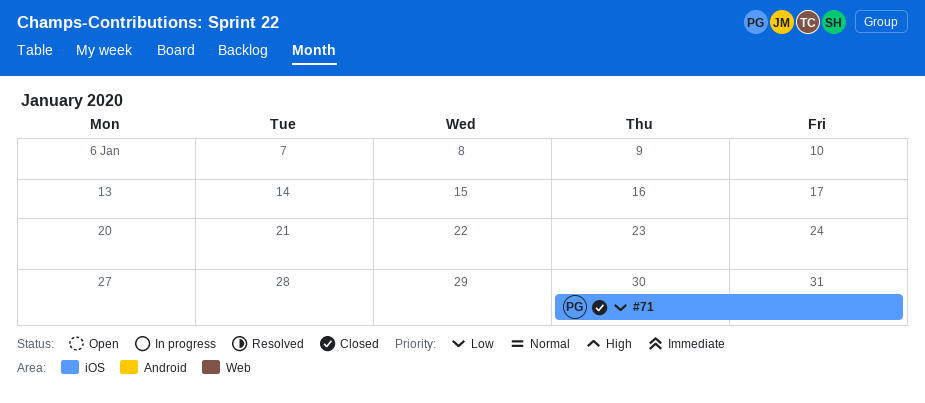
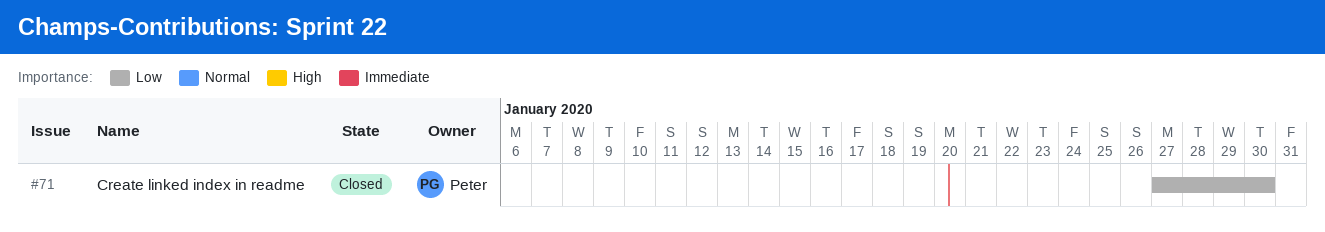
#71, start: Jan 30 -> Jan 27
#71, due: Jan 31 -> Jan 30

